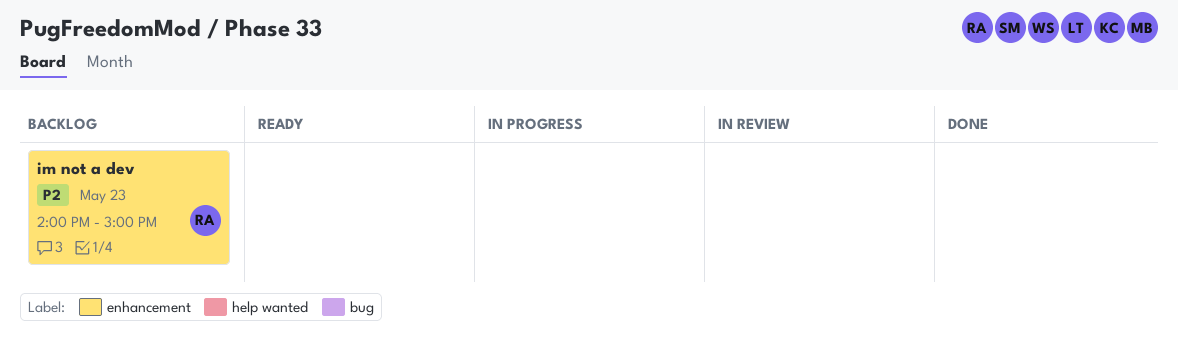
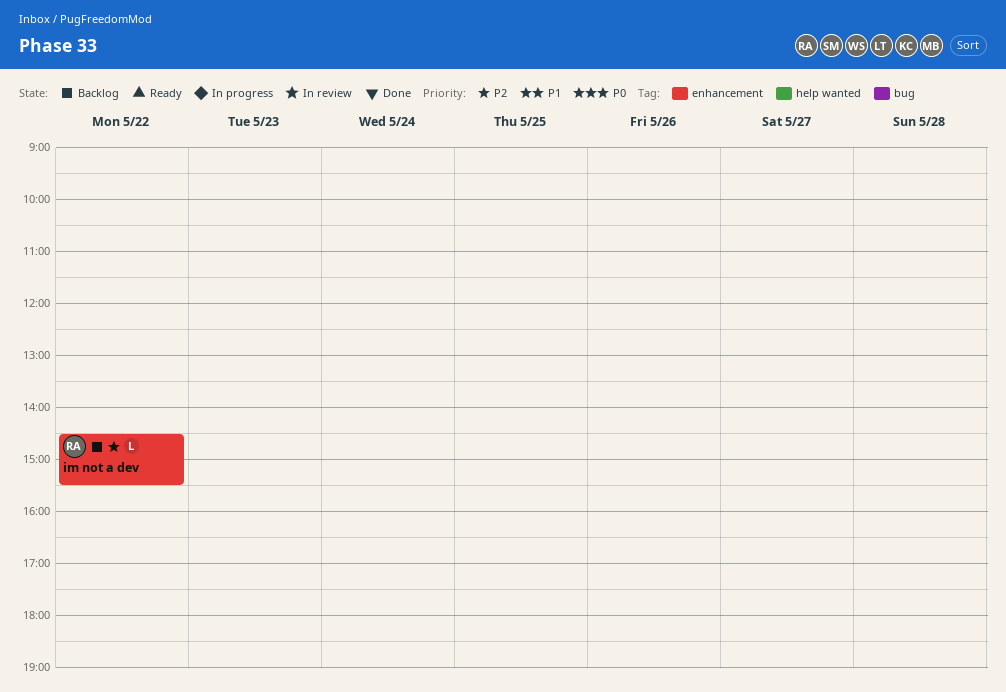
im not a dev, day: May 23 -> May 22
im not a dev, begins: 14:00 -> 14:30
im not a dev, ends: 15:00 -> 15:30

